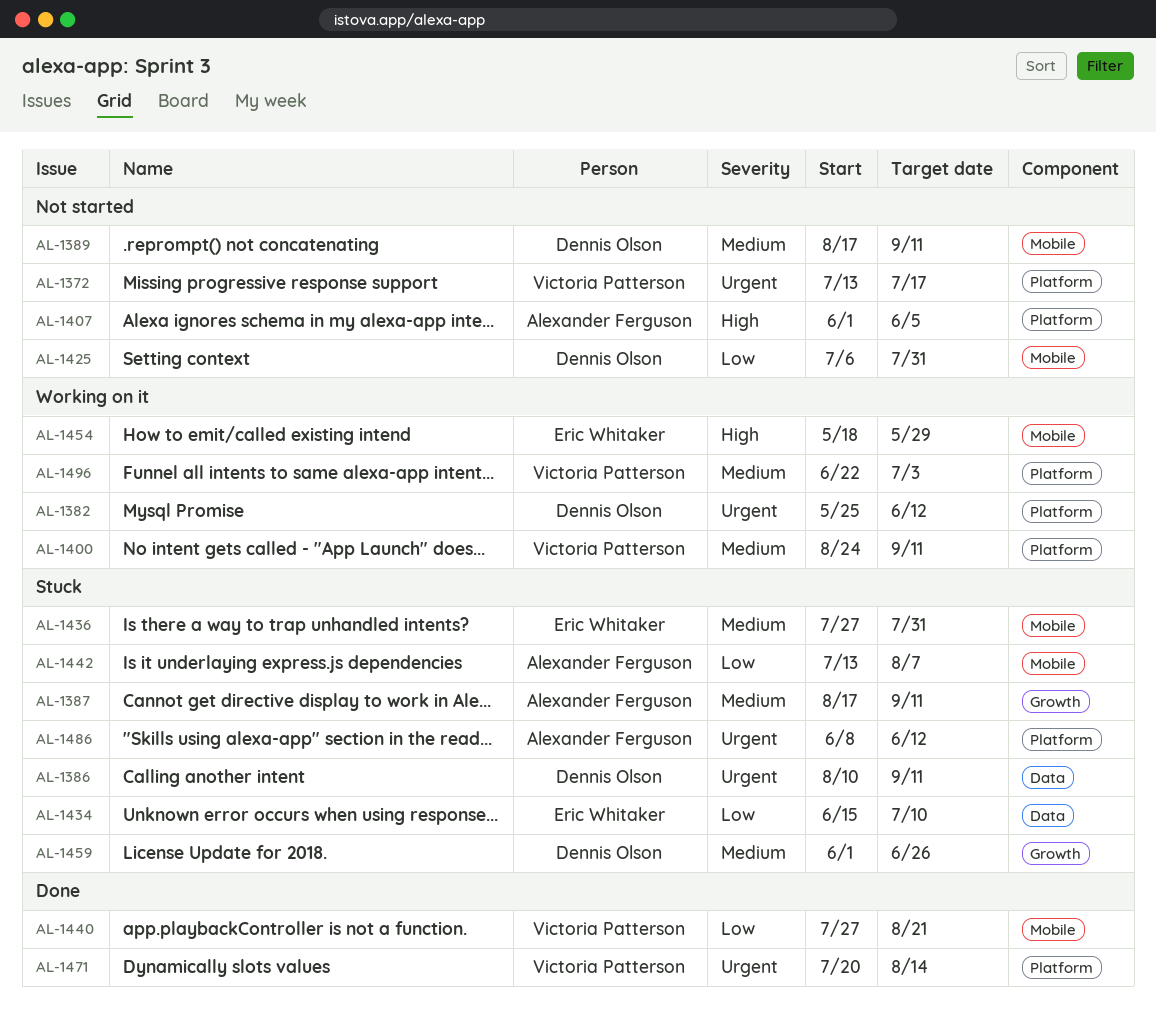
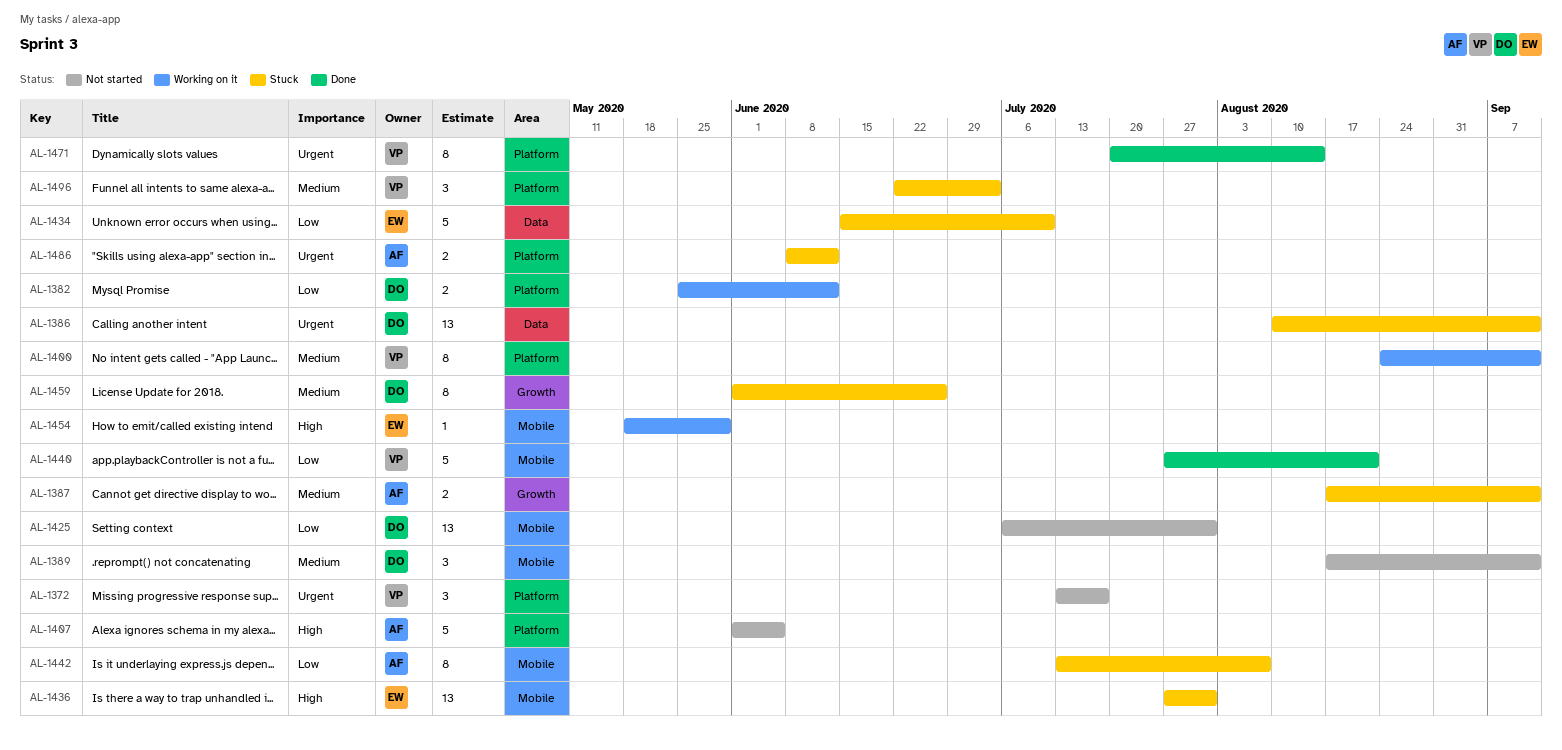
AL-1382, priority: Urgent -> Low
AL-1436, priority: Medium -> High
AL-1496, status: Working on it -> Stuck

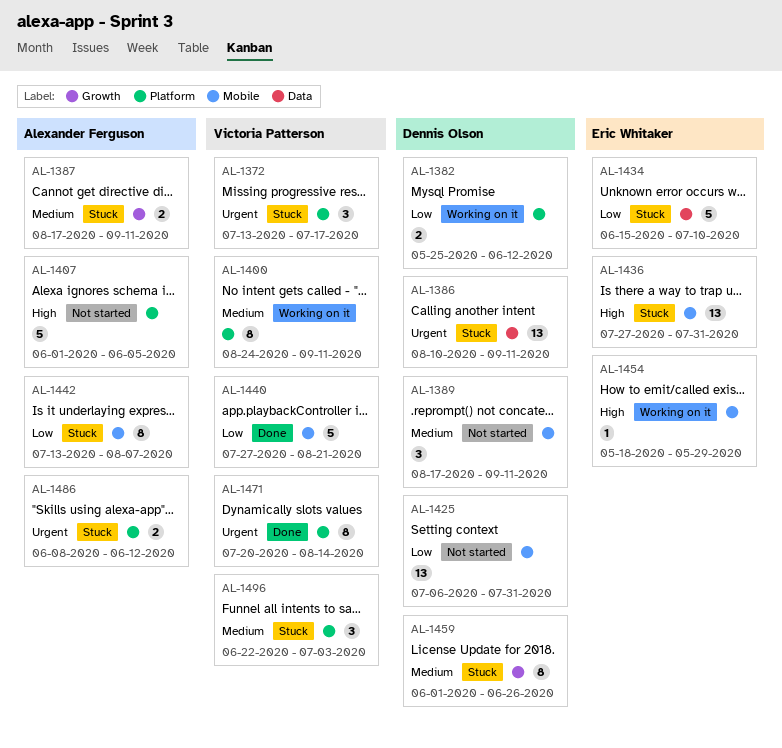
AL-1372, status: Not started -> Stuck

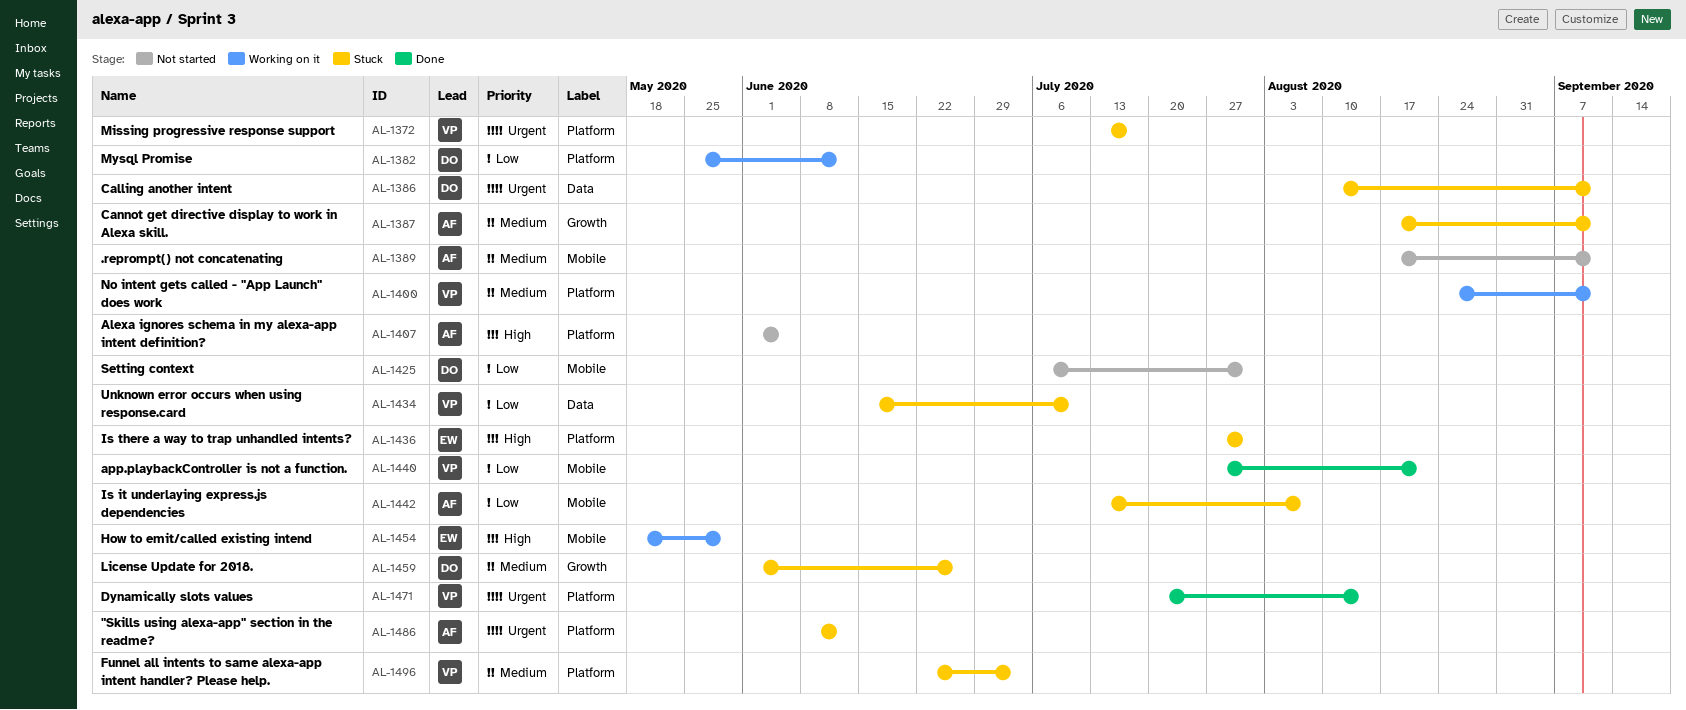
AL-1389, owner: Dennis Olson -> Alexander Ferguson
AL-1434, owner: Eric Whitaker -> Victoria Patterson
AL-1436, label: Mobile -> Platform

